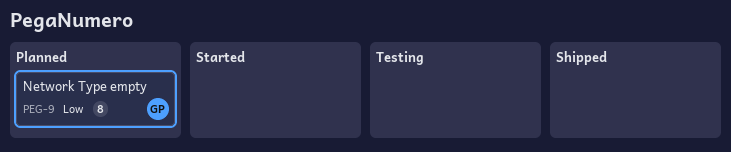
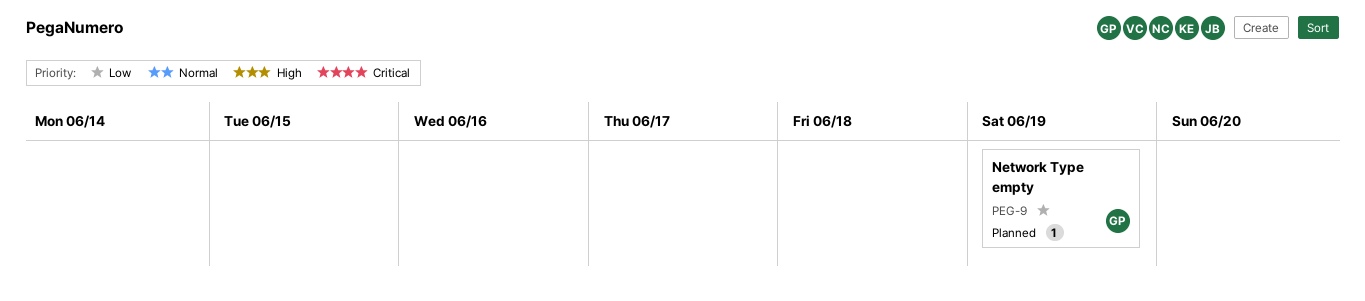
PEG-9, estimate: 8 -> 1

